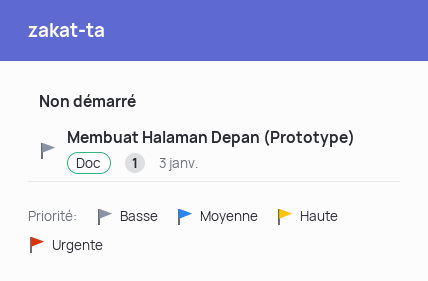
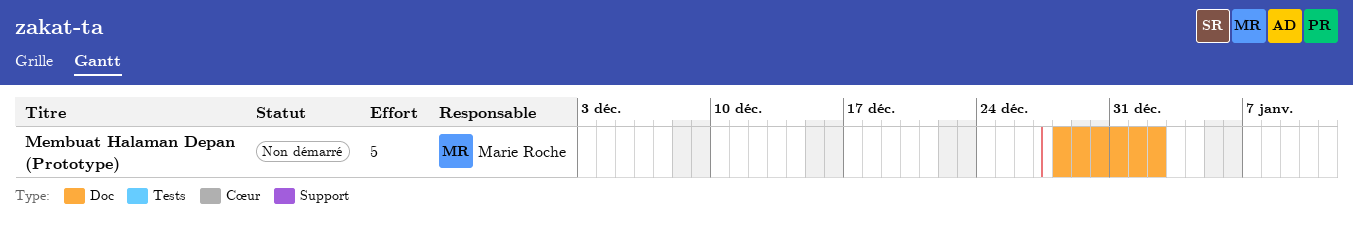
Membuat Halaman Depan (Prototype), estimate: 1 -> 5
Membuat Halaman Depan (Prototype), due: Jan 3 -> Jan 2

